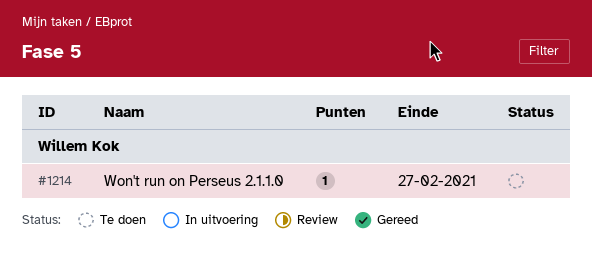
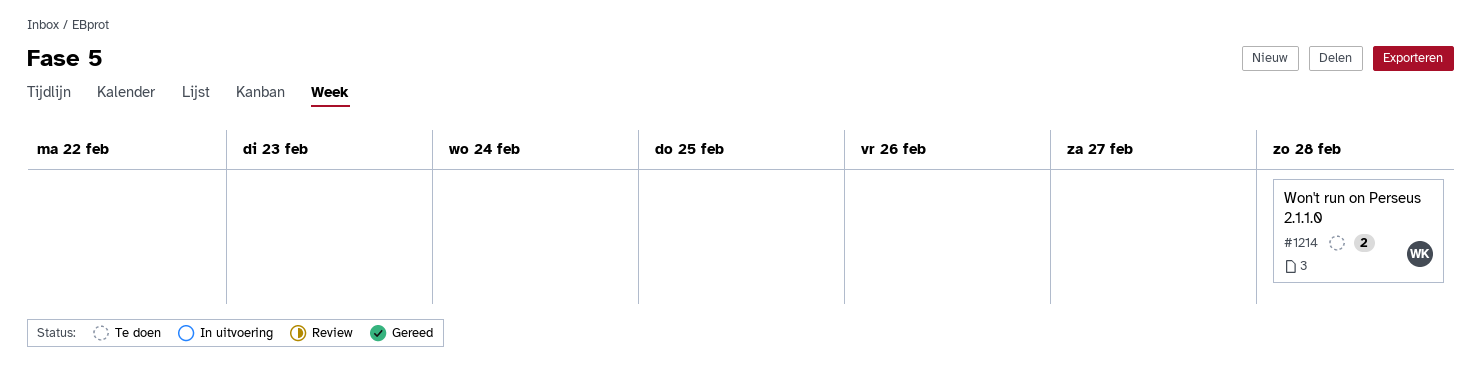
#1214, estimate: 1 -> 2
#1214, due: Feb 27 -> Feb 28

